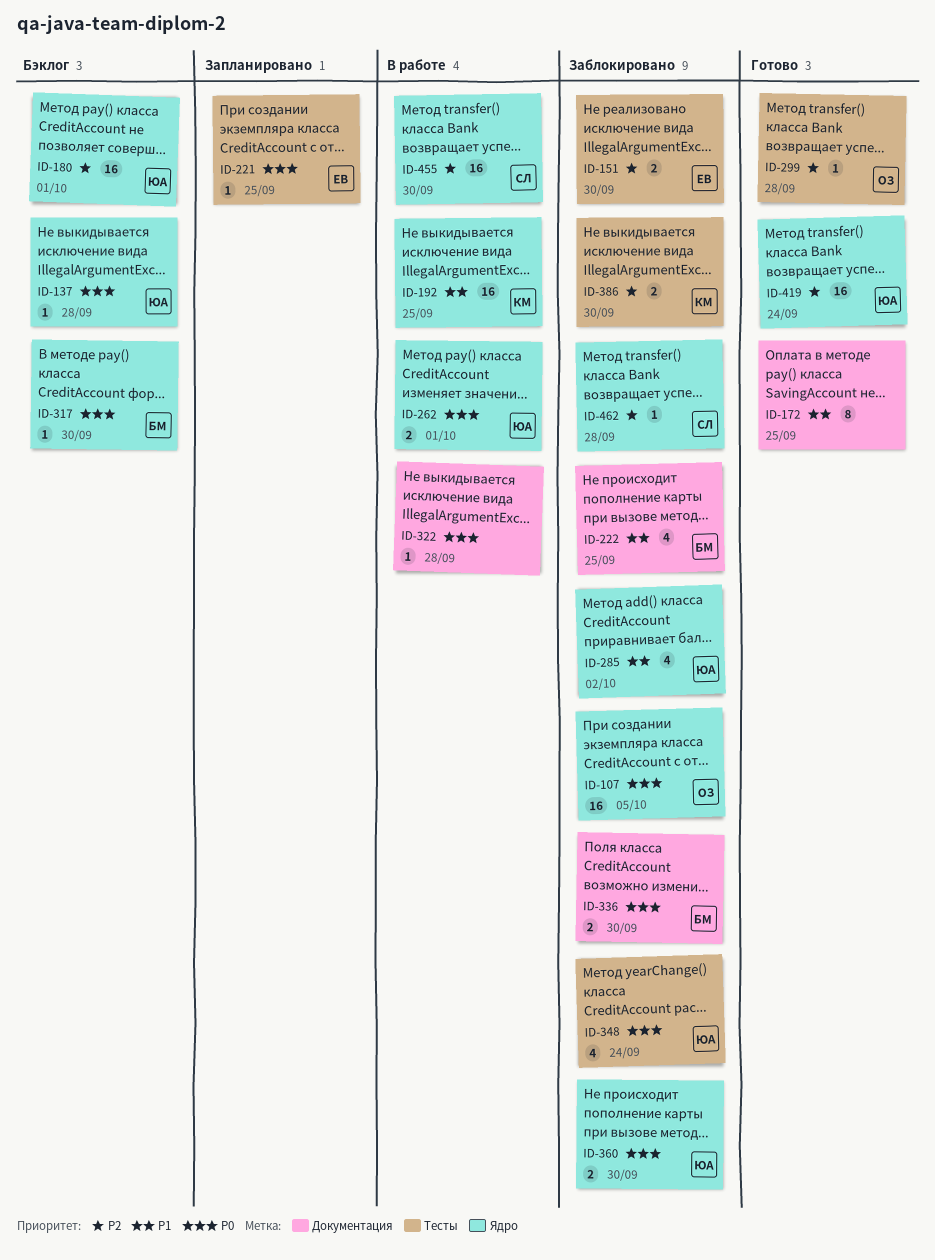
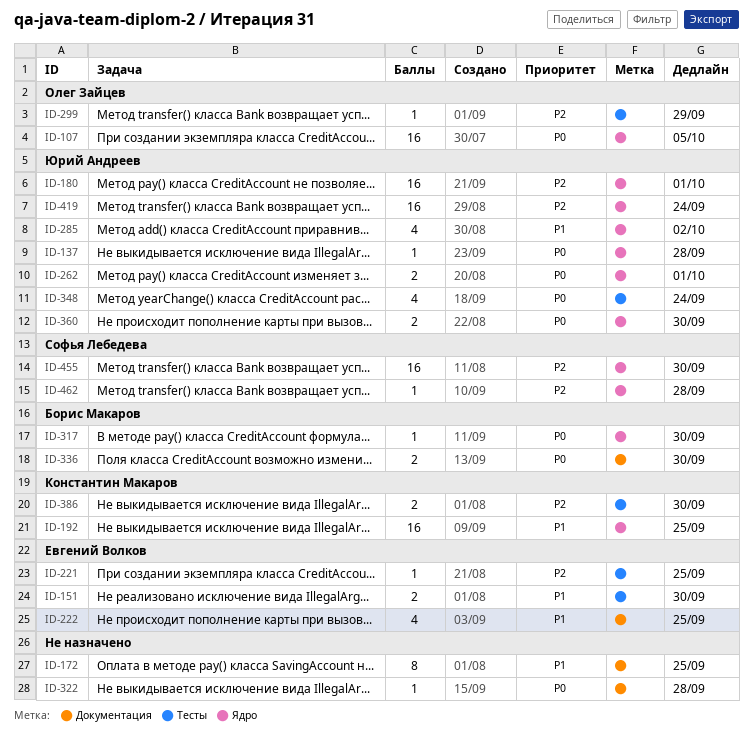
ID-151, priority: P2 -> P1
ID-221, priority: P0 -> P2
ID-222, owner: Борис Макаров -> Евгений Волков
ID-299, due: Sep 28 -> Sep 29

